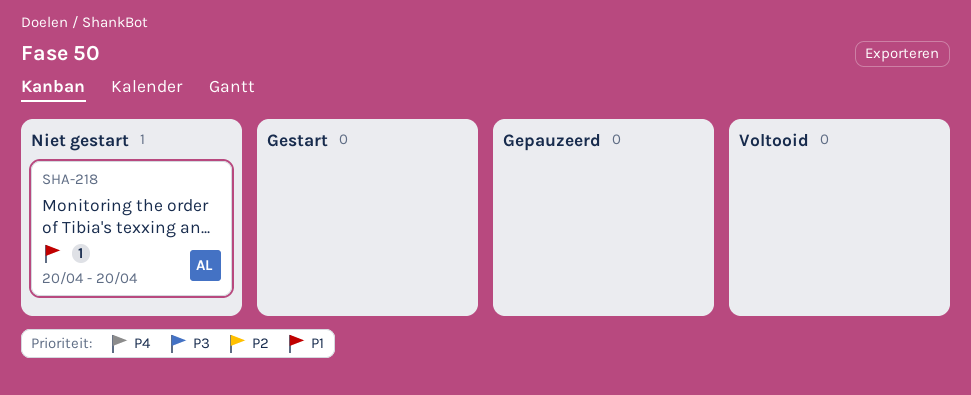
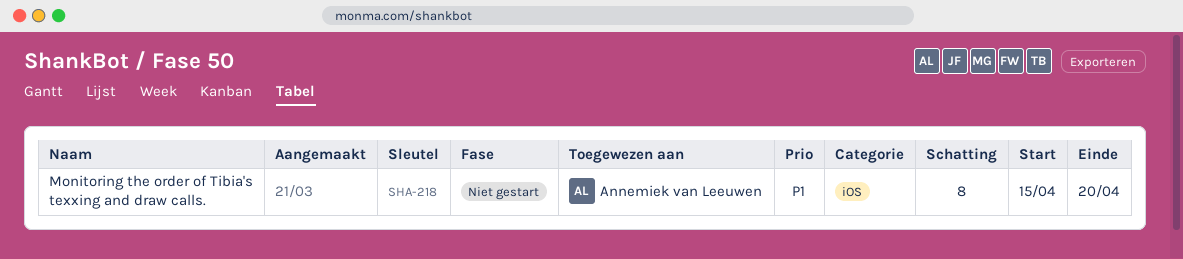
SHA-218, estimate: 1 -> 8
SHA-218, start: Apr 20 -> Apr 15

